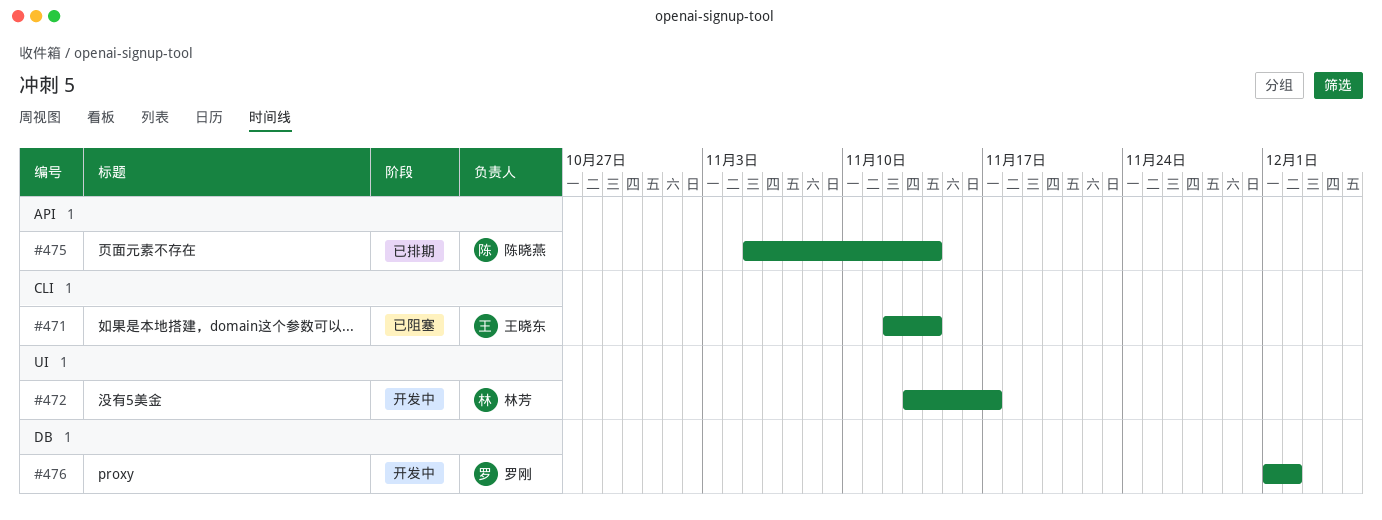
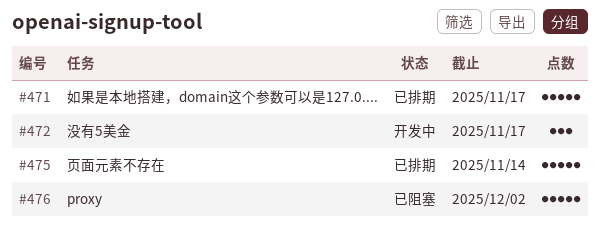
#471, status: 已阻塞 -> 已排期
#471, due: Nov 14 -> Nov 17
#476, status: 开发中 -> 已阻塞

